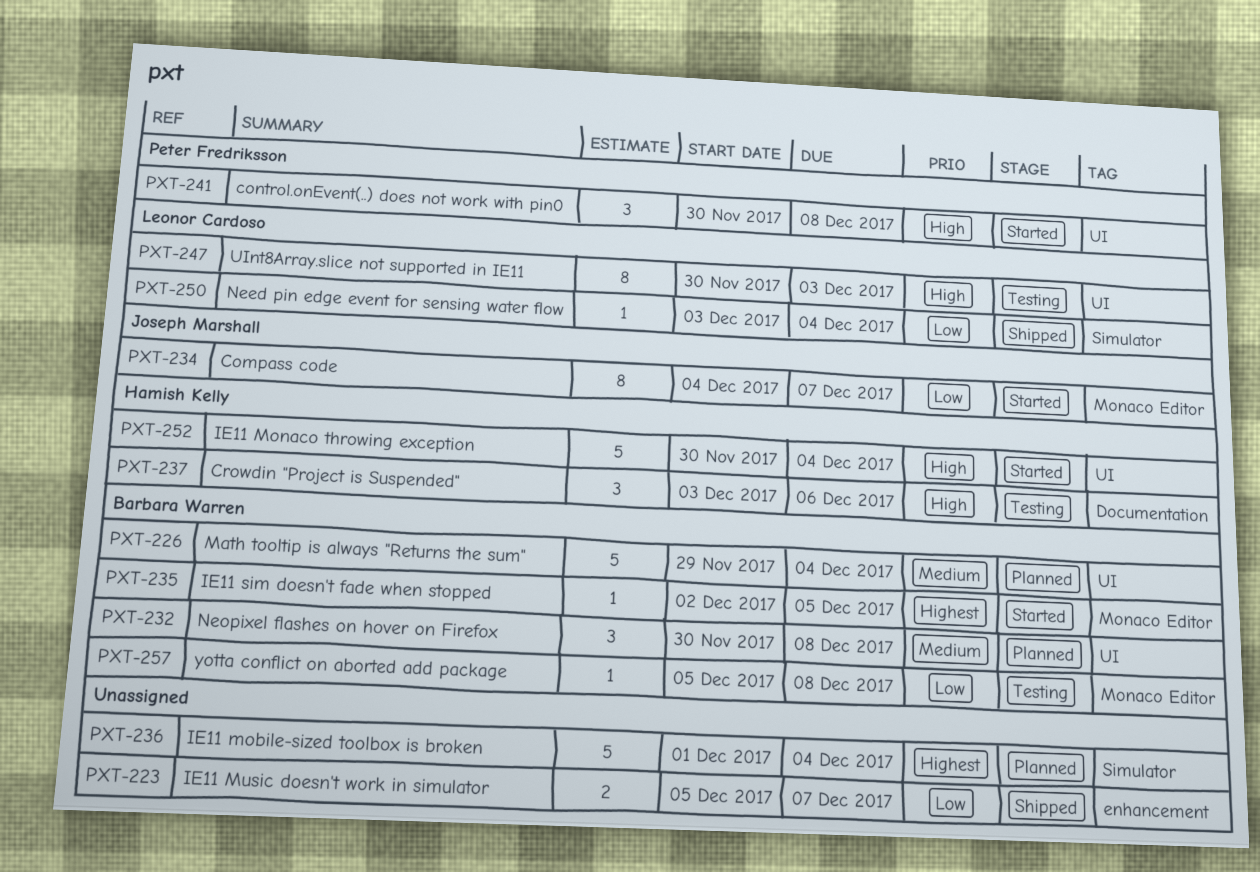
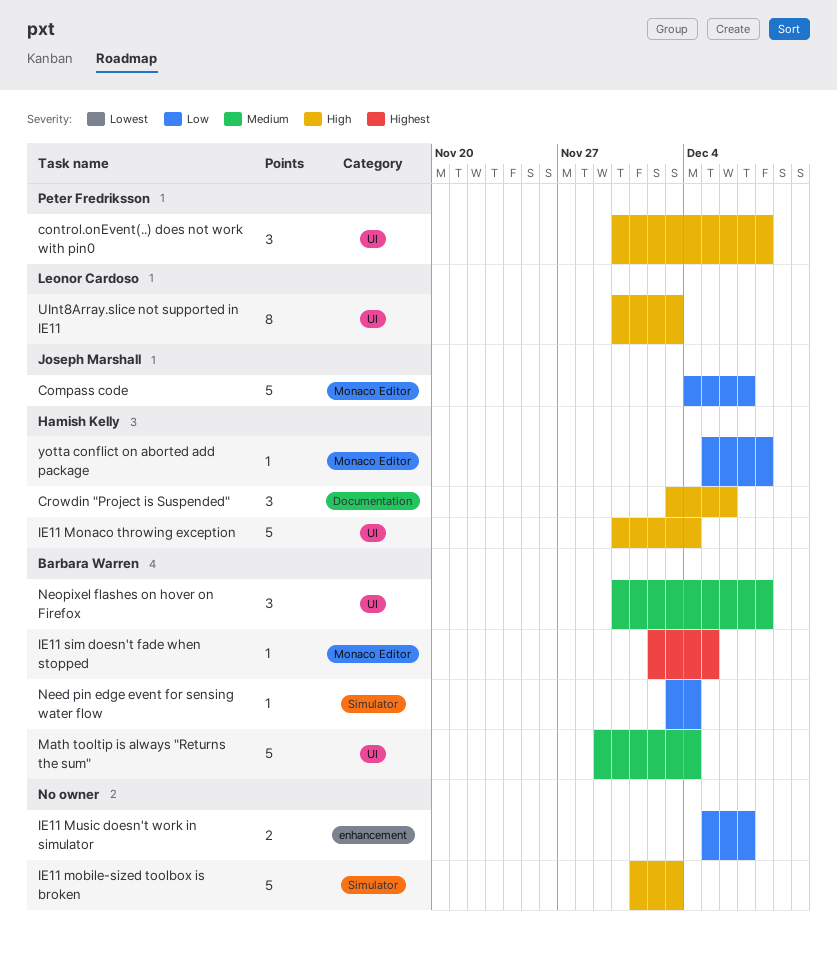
Compass code, estimate: 8 -> 5
IE11 mobile-sized toolbox is broken, priority: Highest -> High
IE11 mobile-sized toolbox is broken, due: Dec 4 -> Dec 3
Need pin edge event for sensing water flow, owner: Leonor Cardoso -> Barbara Warren
yotta conflict on aborted add package, owner: Barbara Warren -> Hamish Kelly

